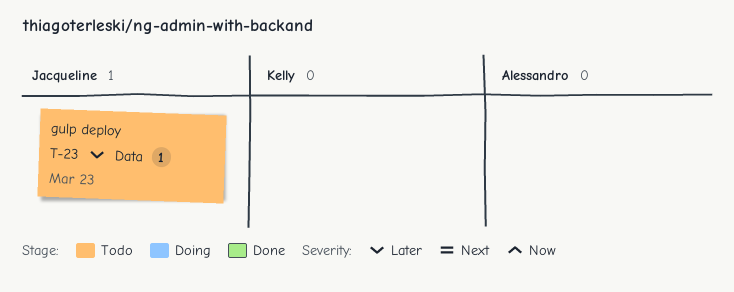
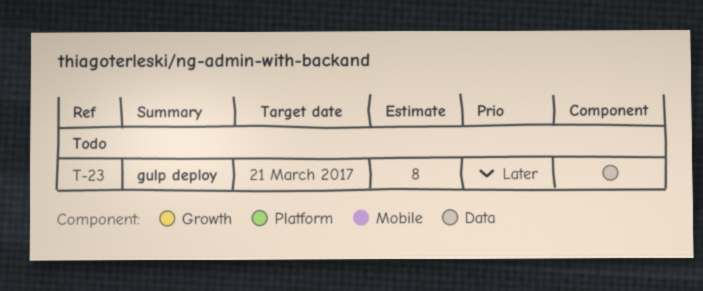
T-23, estimate: 1 -> 8
T-23, due: Mar 23 -> Mar 21

